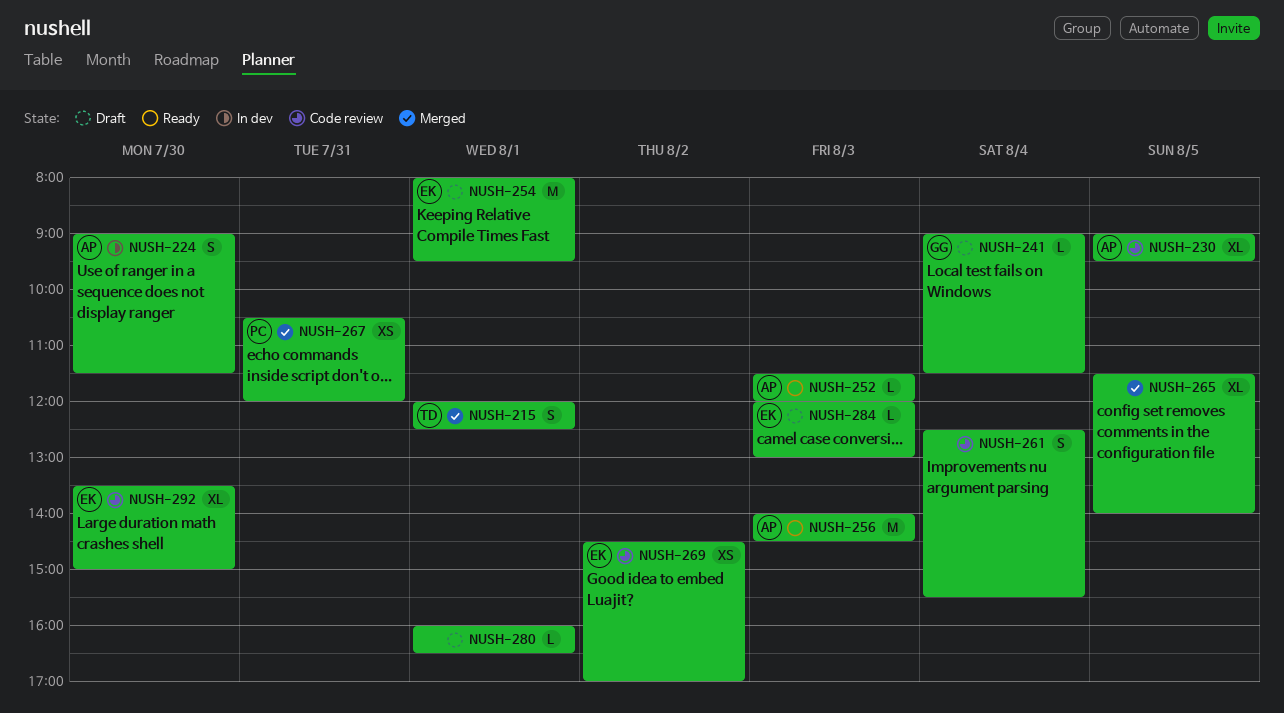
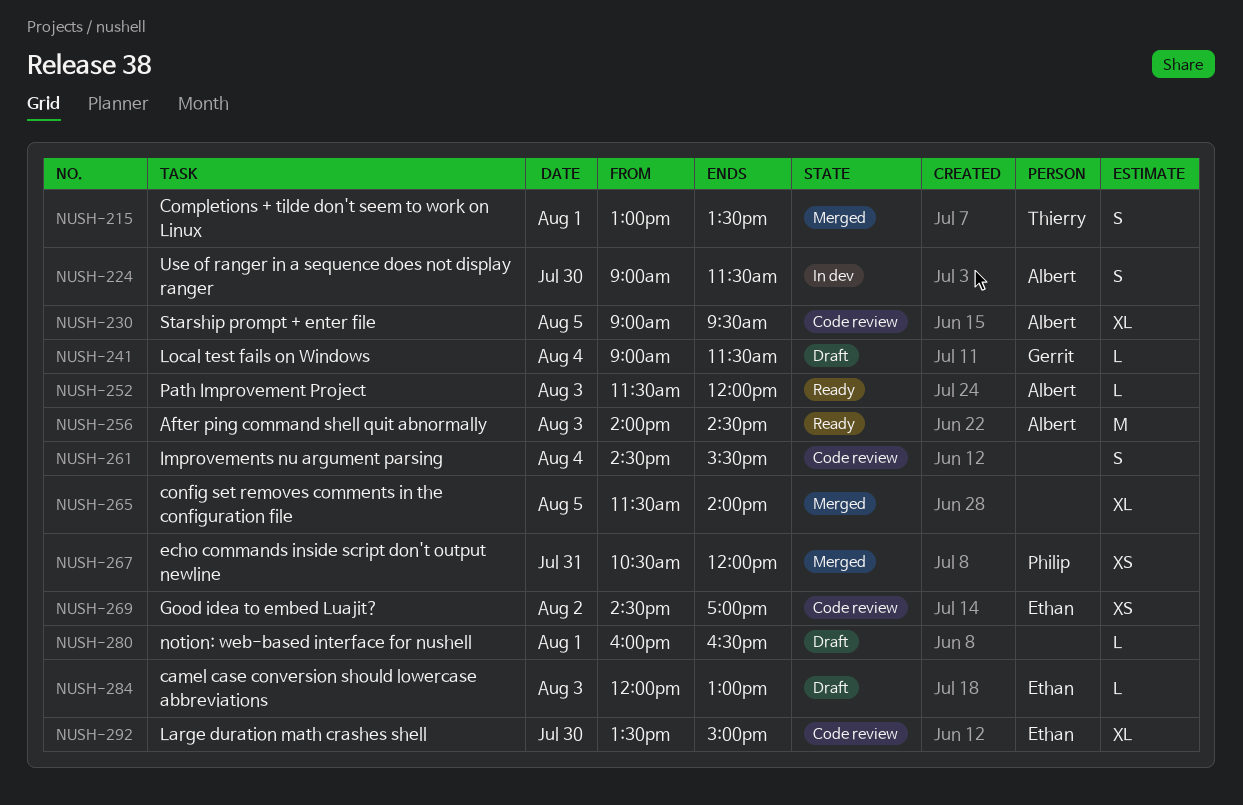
NUSH-215, begins: 12:00 -> 13:00
NUSH-215, ends: 12:30 -> 13:30
NUSH-254: present -> none
NUSH-261, begins: 12:30 -> 14:30

